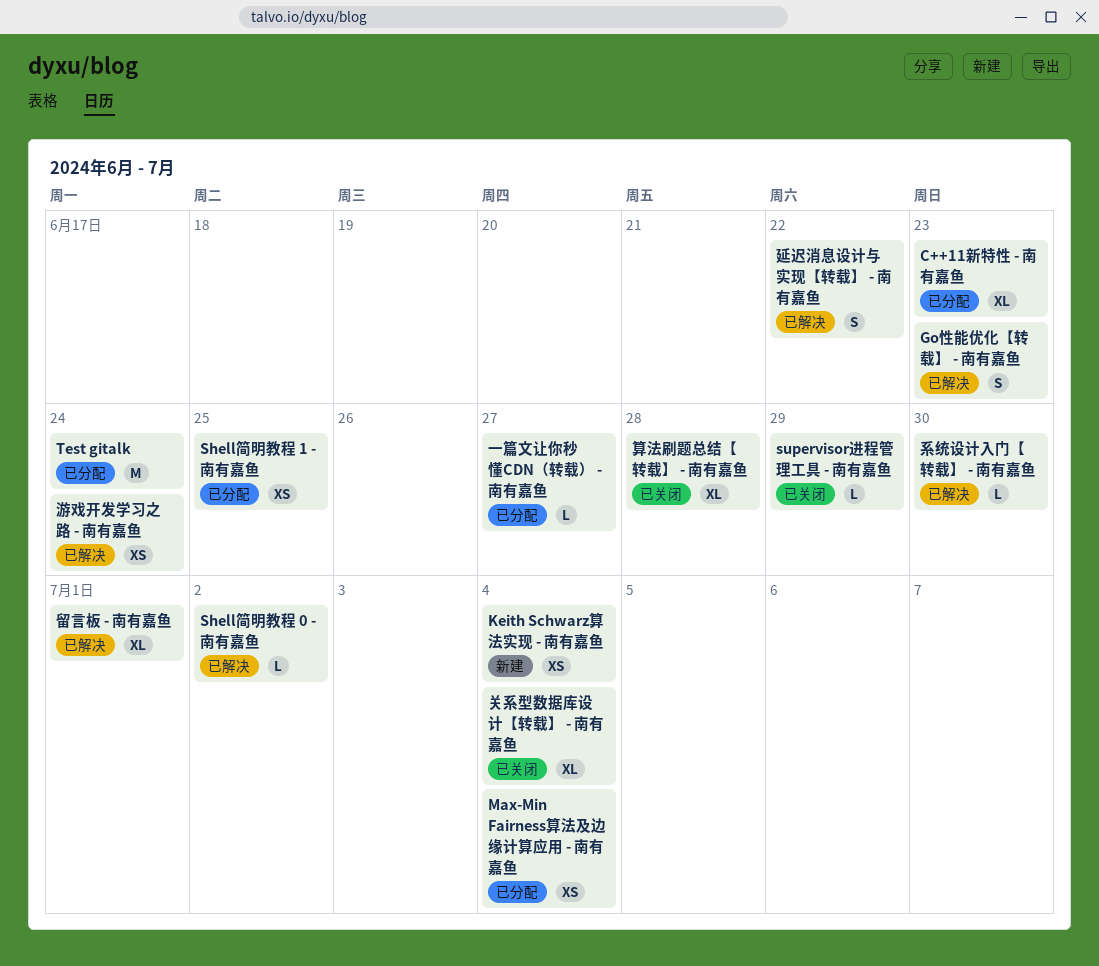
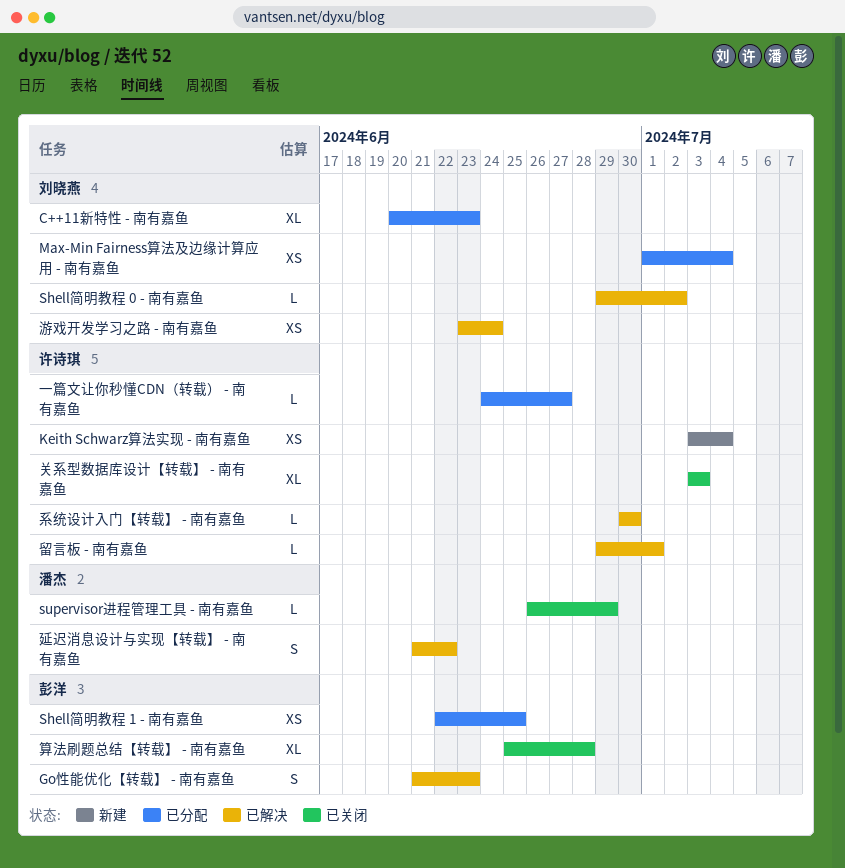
Test gitalk: present -> none
关系型数据库设计【转载】 - 南有嘉鱼, due: Jul 4 -> Jul 3
留言板 - 南有嘉鱼, estimate: XL -> L

